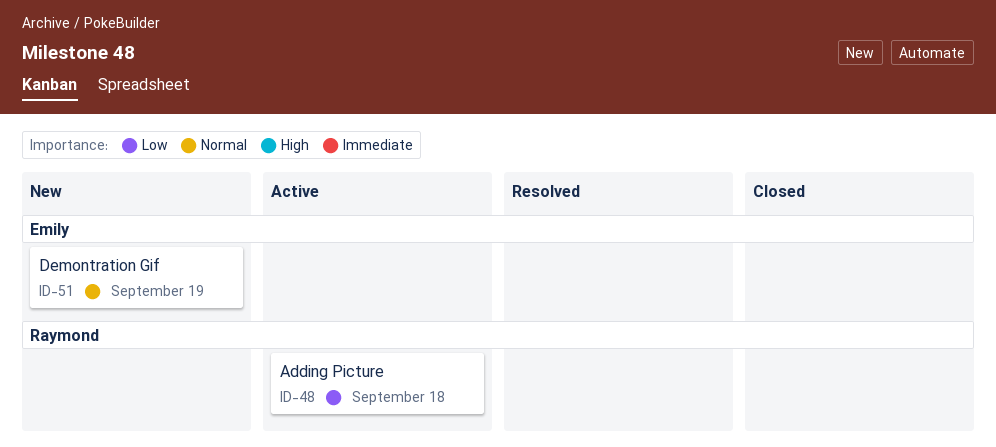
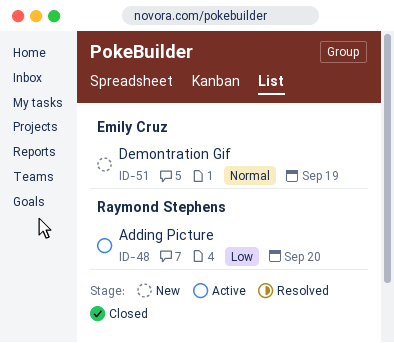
ID-48, due: Sep 18 -> Sep 20

